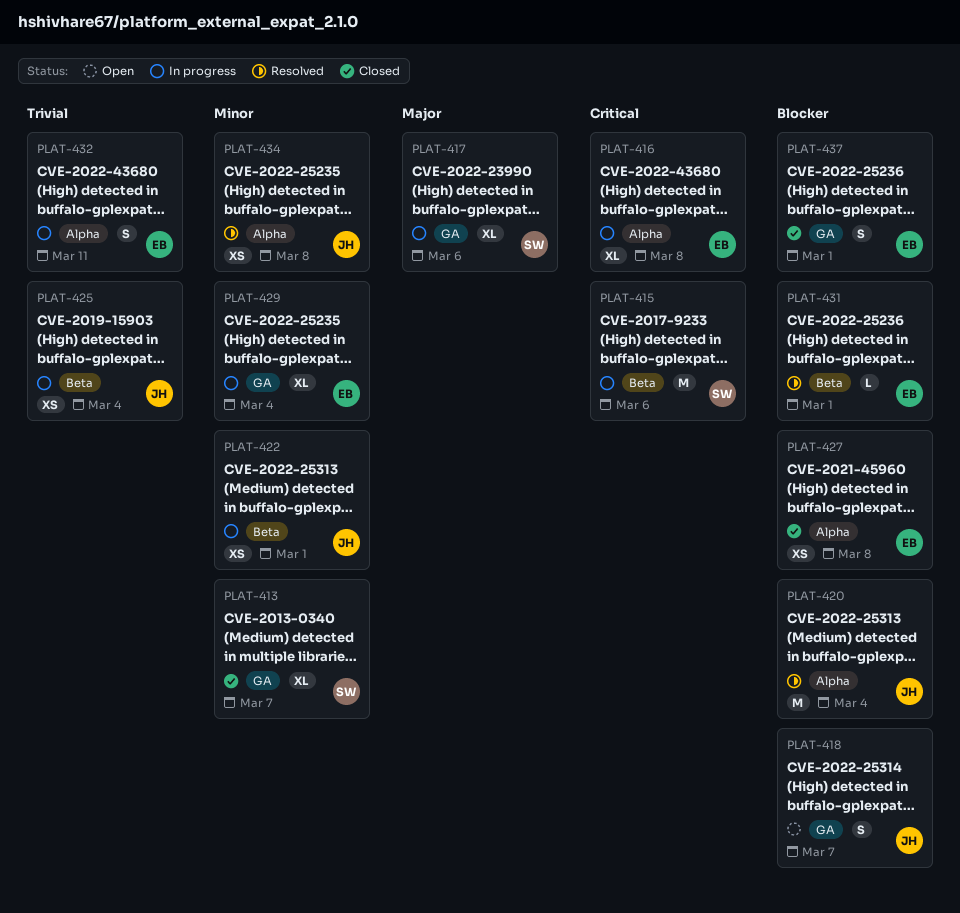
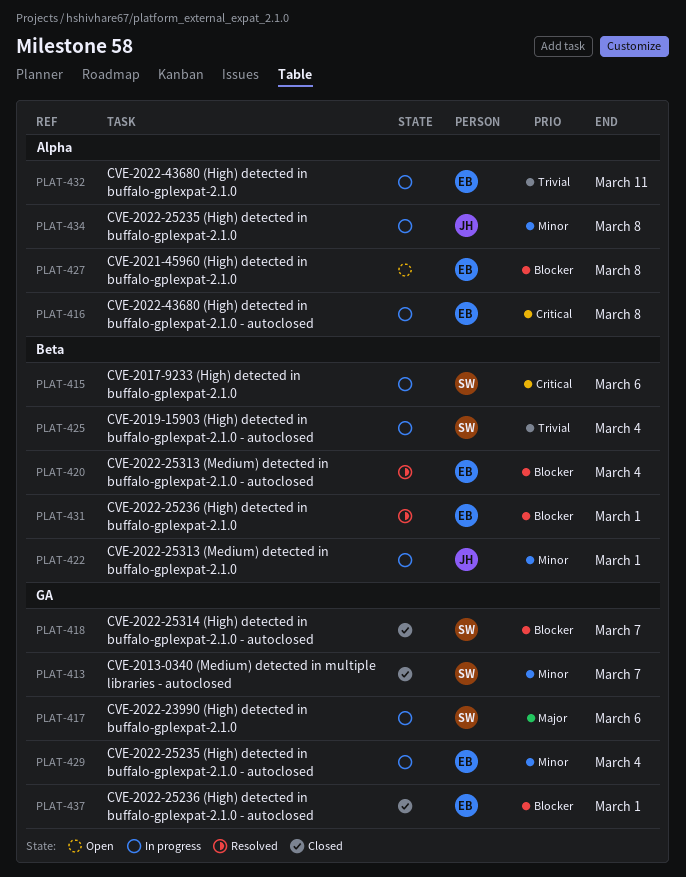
PLAT-418, status: Open -> Closed
PLAT-418, owner: JH -> SW
PLAT-420, owner: JH -> EB
PLAT-420, label: Alpha -> Beta
PLAT-425, owner: JH -> SW
PLAT-427, status: Closed -> Open
PLAT-434, status: Resolved -> In progress

